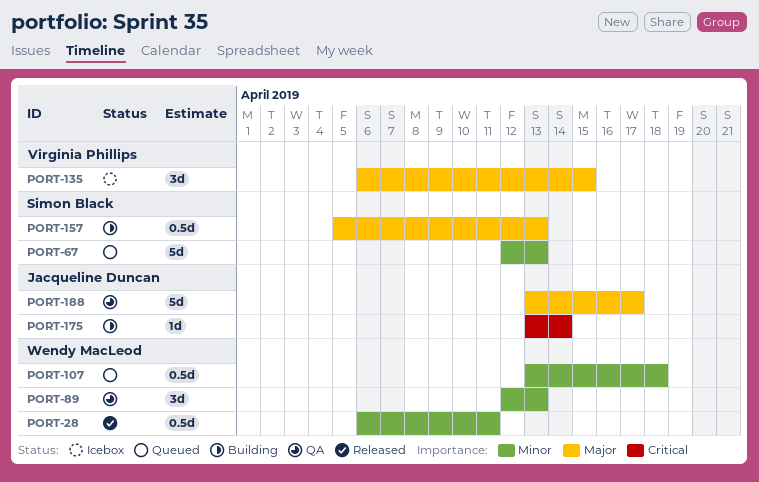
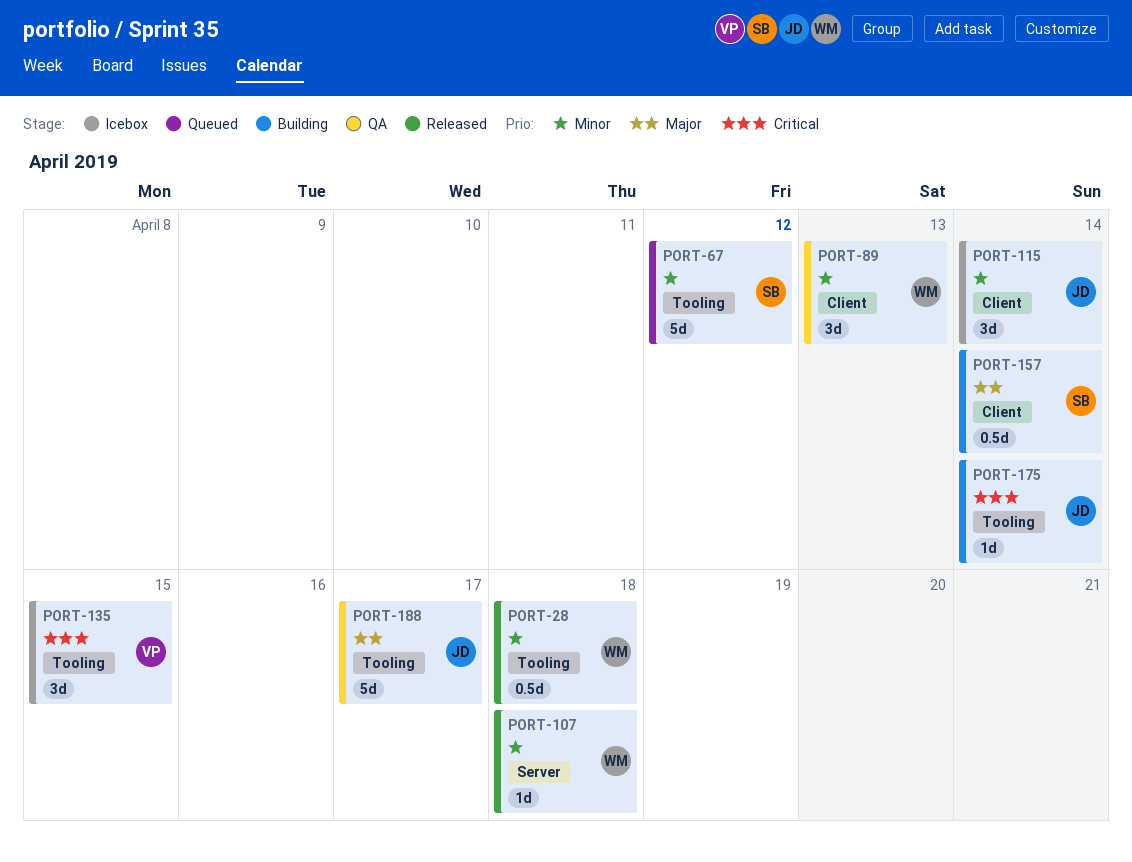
PORT-28, due: Apr 11 -> Apr 18
PORT-67, due: Apr 13 -> Apr 12
PORT-107, status: Queued -> Released
PORT-107, estimate: 0.5d -> 1d
PORT-115: none -> present
PORT-135, priority: Major -> Critical
PORT-157, due: Apr 13 -> Apr 14

